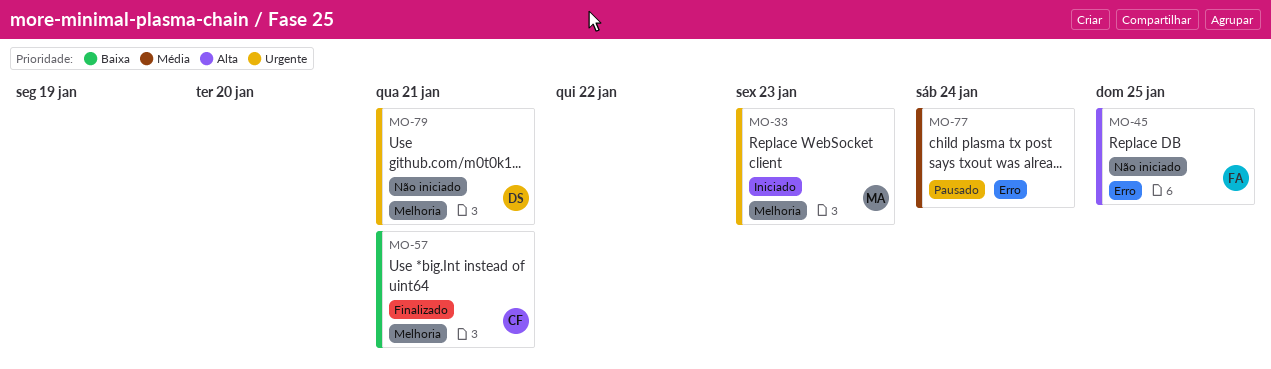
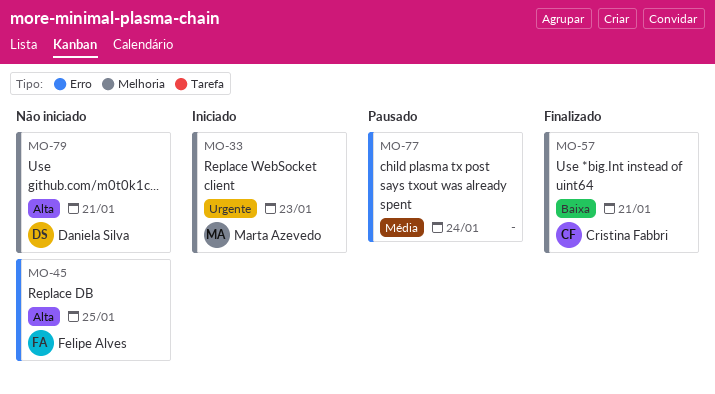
MO-79, priority: Urgente -> Alta

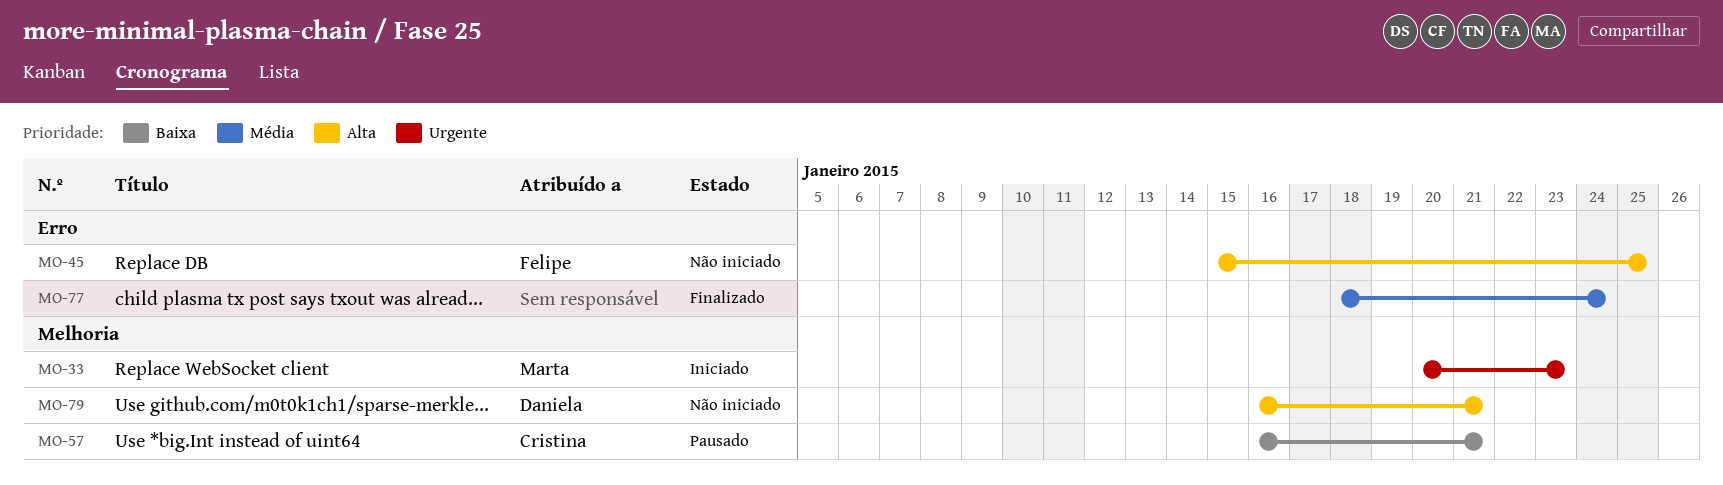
MO-57, status: Finalizado -> Pausado
MO-77, status: Pausado -> Finalizado

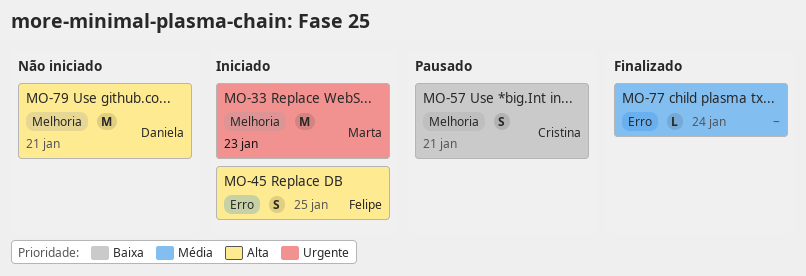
MO-45, status: Não iniciado -> Iniciado

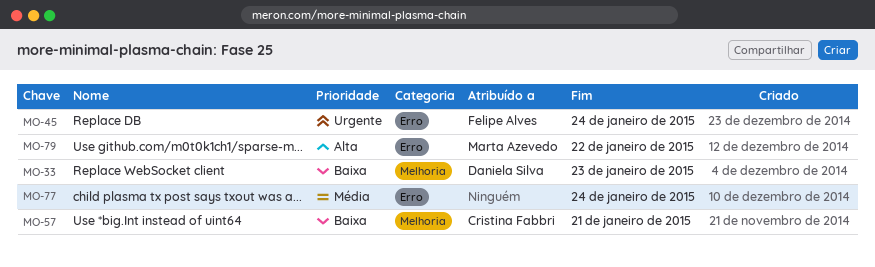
MO-33, owner: Marta Azevedo -> Daniela Silva
MO-33, priority: Urgente -> Baixa
MO-45, priority: Alta -> Urgente
MO-45, due: Jan 25 -> Jan 24
MO-79, owner: Daniela Silva -> Marta Azevedo
MO-79, label: Melhoria -> Erro
MO-79, due: Jan 21 -> Jan 22

